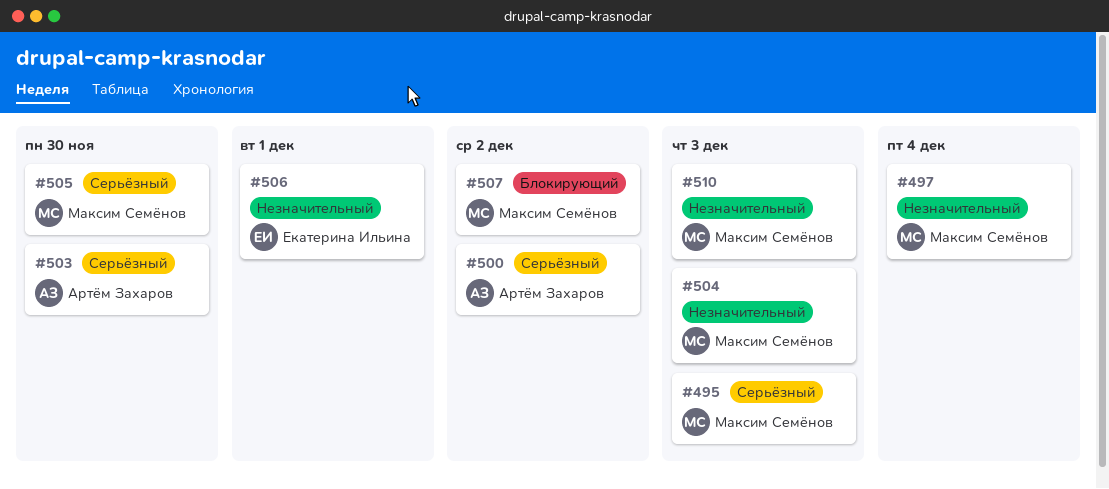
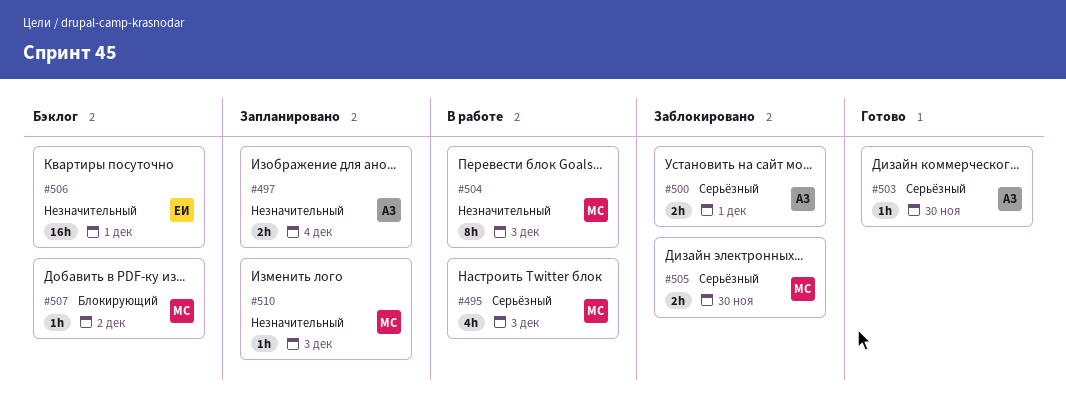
#497, owner: Максим Семёнов -> Артём Захаров
#500, due: Dec 2 -> Dec 1

